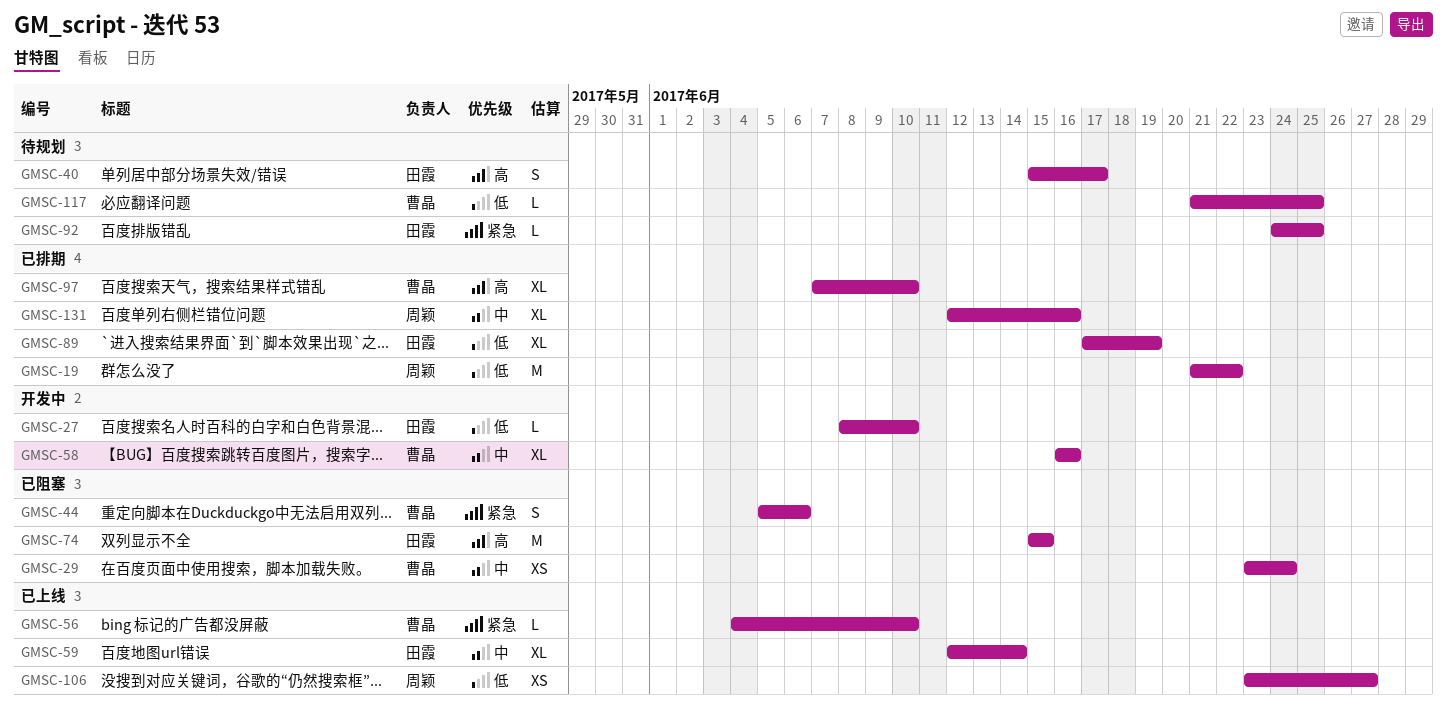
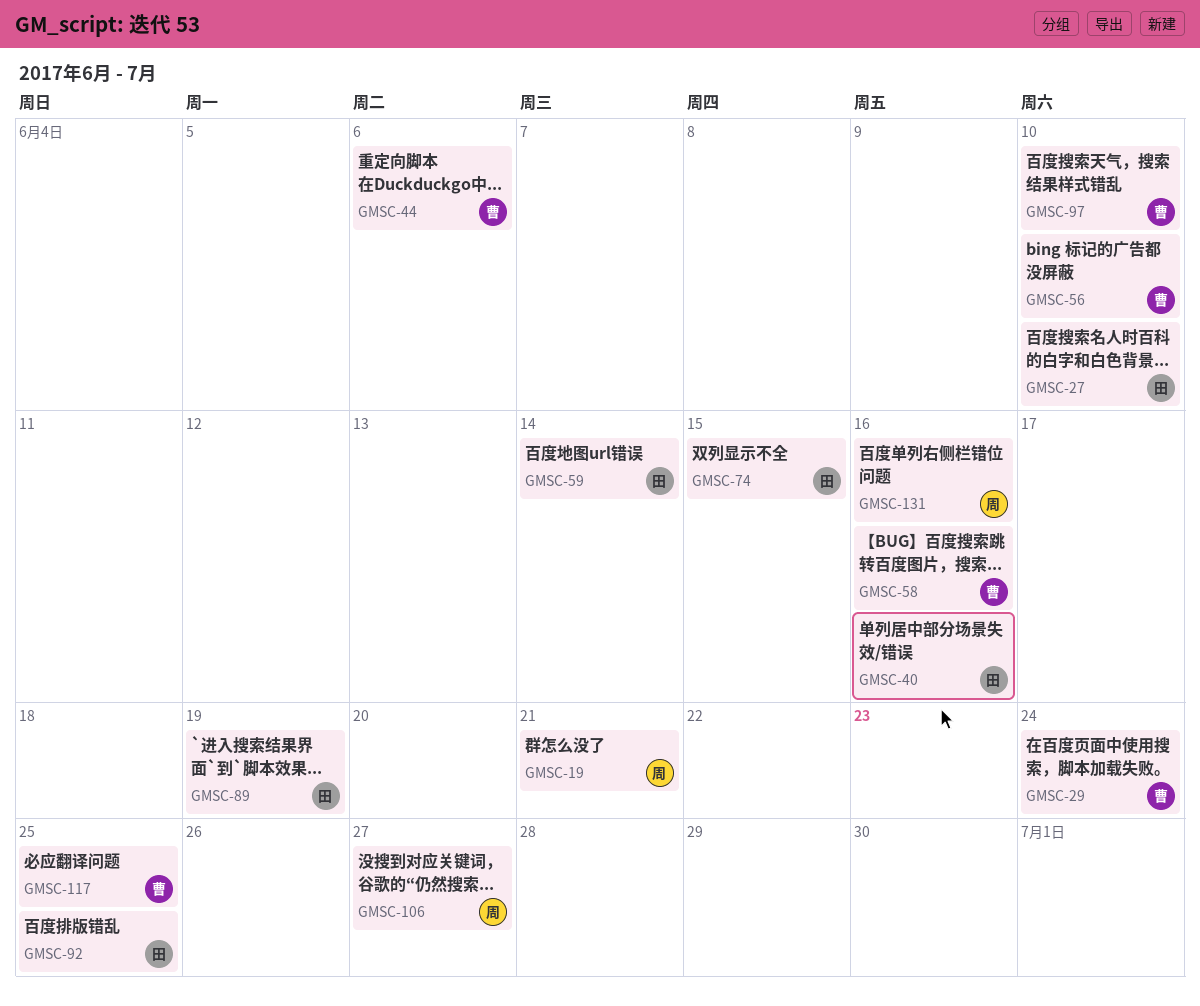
GMSC-19, due: Jun 22 -> Jun 21
GMSC-40, due: Jun 17 -> Jun 16

